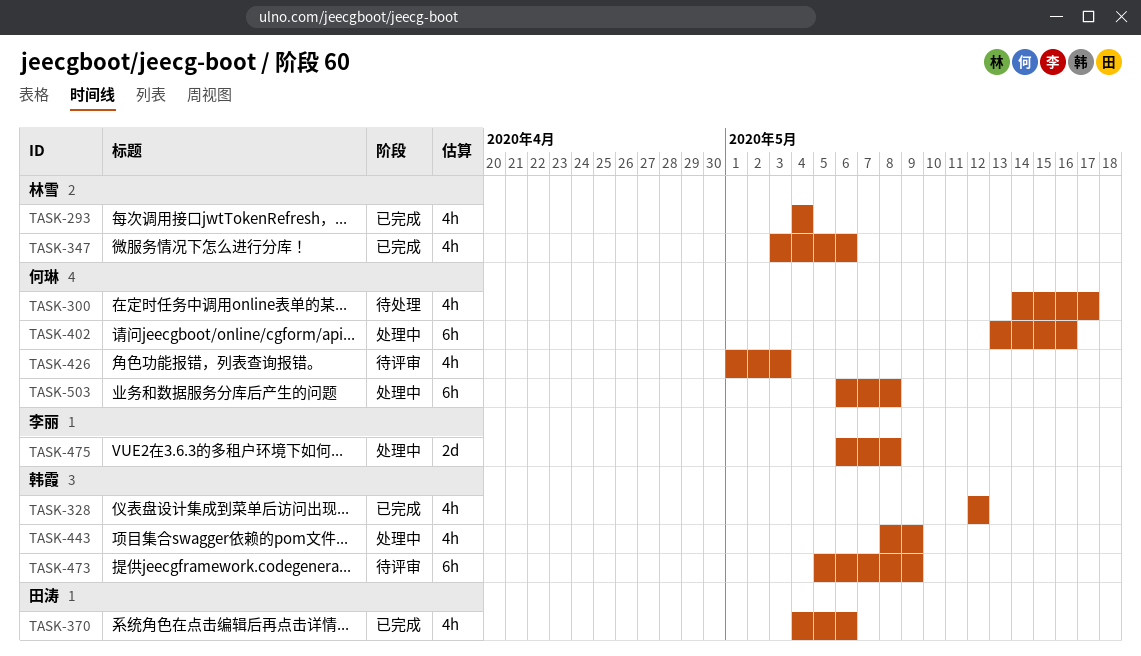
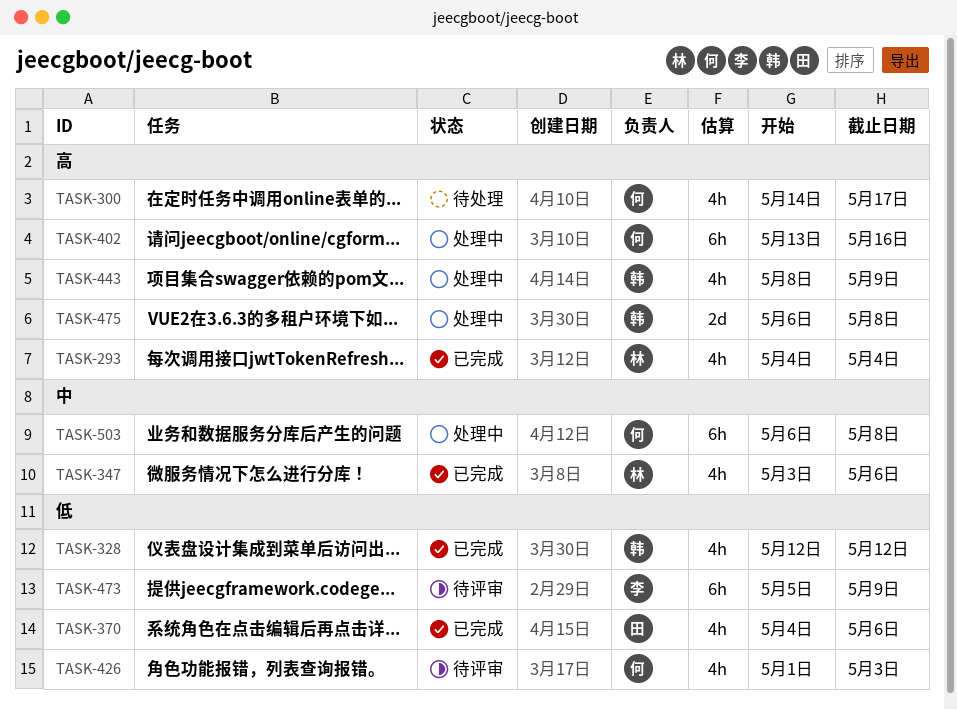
TASK-473, owner: 韩霞 -> 李丽
TASK-475, owner: 李丽 -> 韩霞

